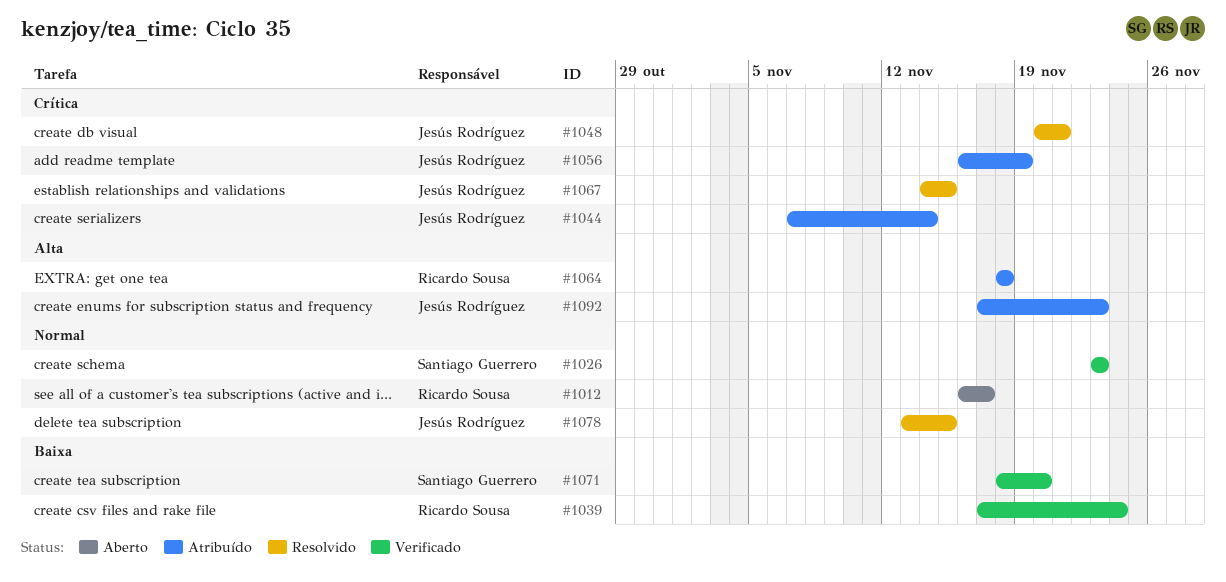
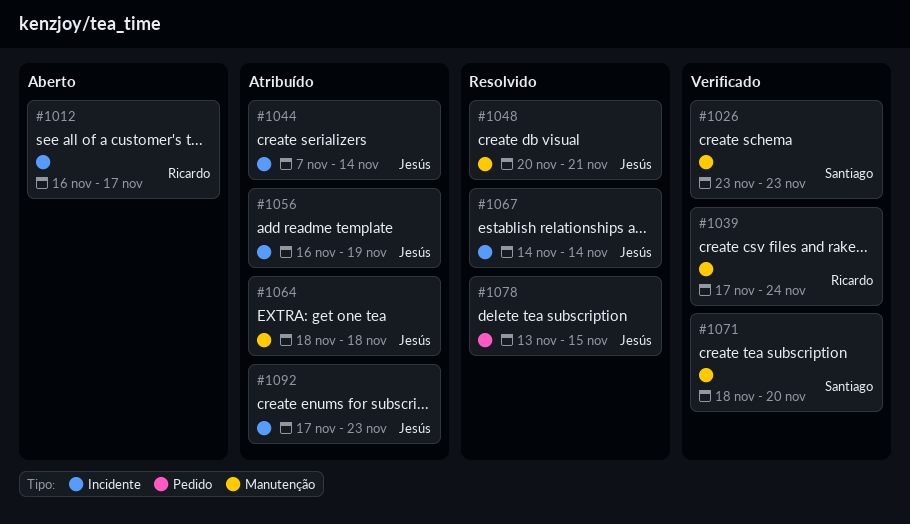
#1064, owner: Ricardo Sousa -> Jesús Rodríguez
#1067, due: Nov 15 -> Nov 14

